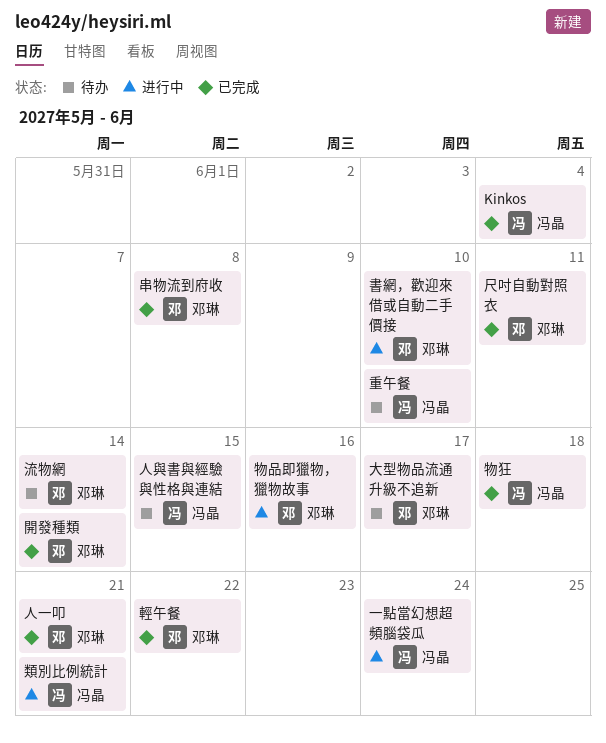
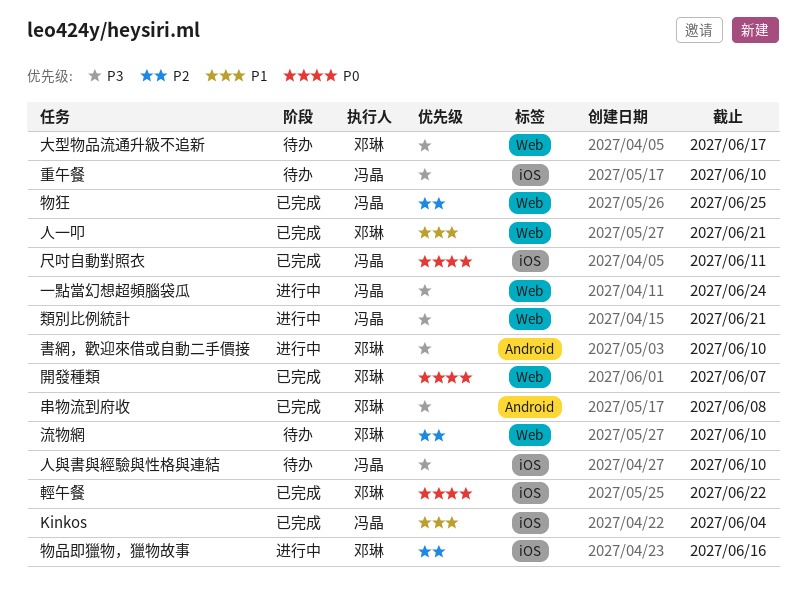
人與書與經驗與性格與連結, due: Jun 15 -> Jun 10
尺吋自動對照衣, owner: 邓琳 -> 冯晶
流物網, due: Jun 14 -> Jun 10
物狂, due: Jun 18 -> Jun 25
開發種類, due: Jun 14 -> Jun 7

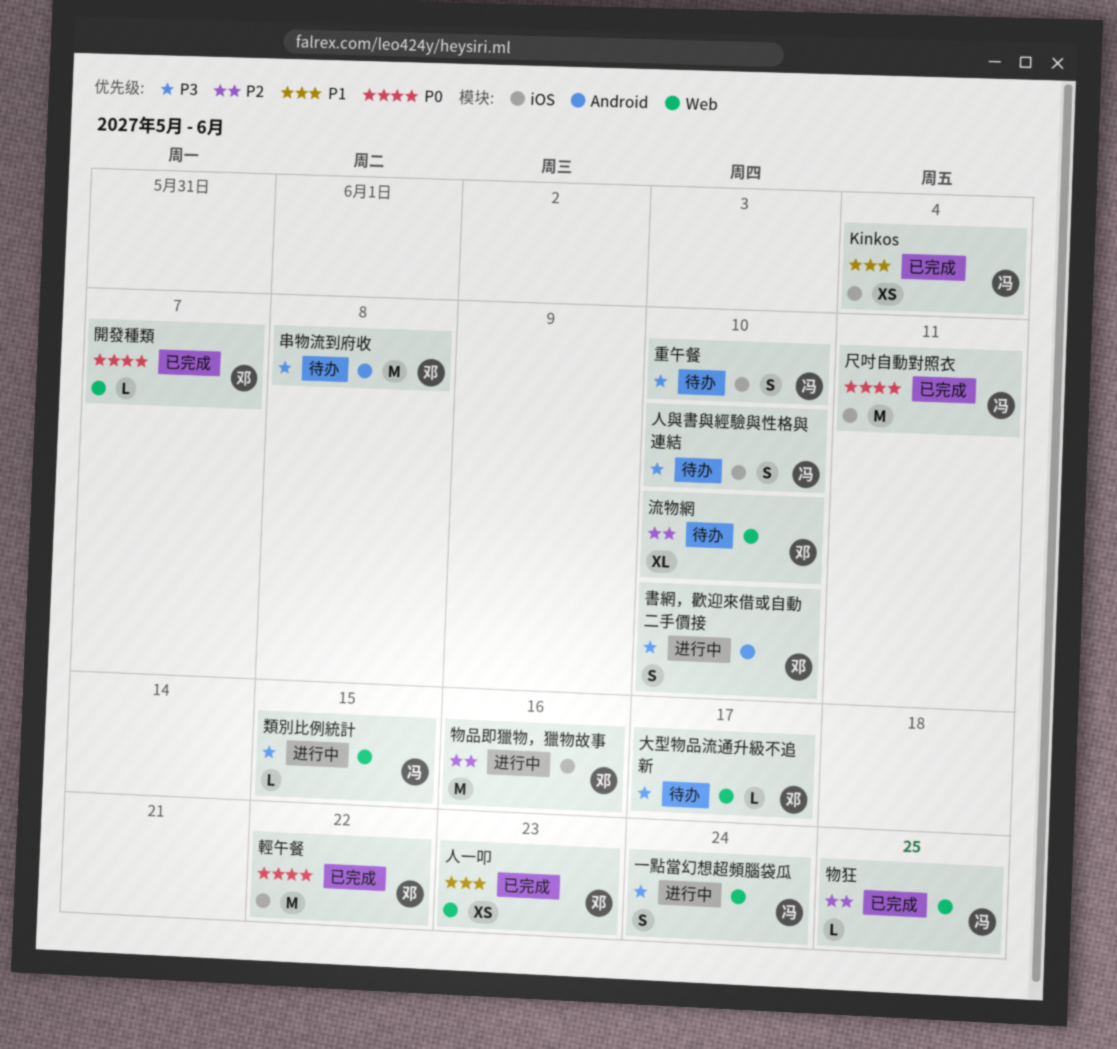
串物流到府收, status: 已完成 -> 待办
人一叩, due: Jun 21 -> Jun 23
類別比例統計, due: Jun 21 -> Jun 15

